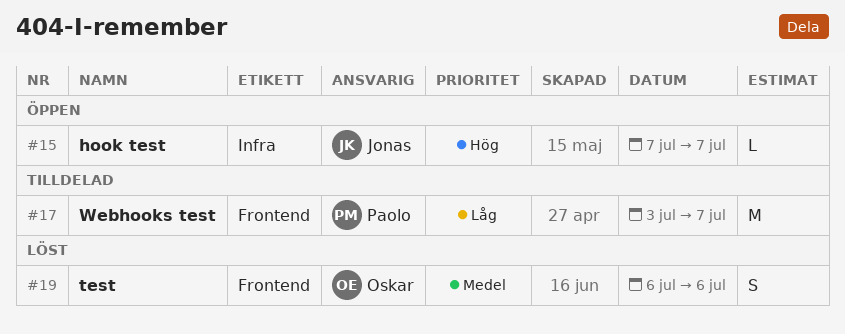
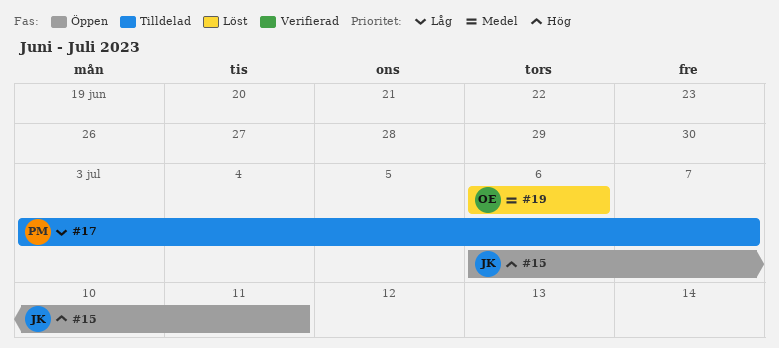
#15, start: Jul 7 -> Jul 6
#15, due: Jul 7 -> Jul 11

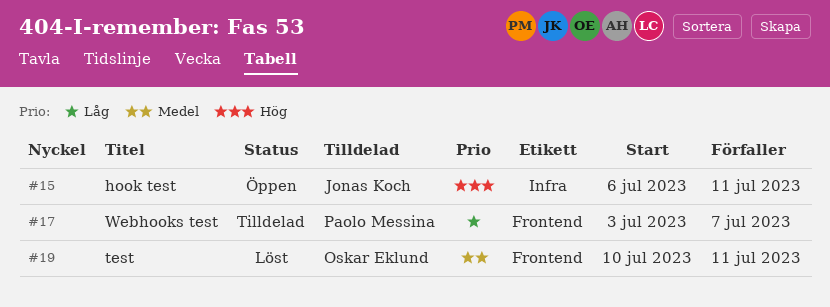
#19, start: Jul 6 -> Jul 10
#19, due: Jul 6 -> Jul 11

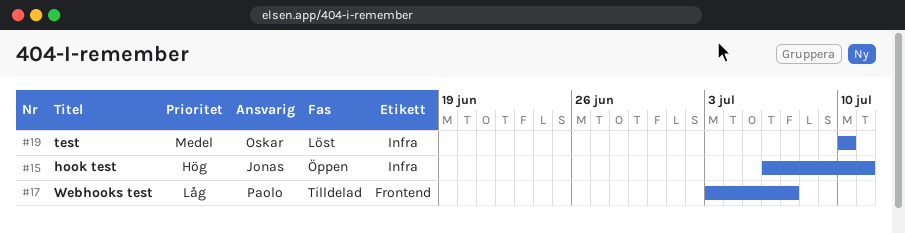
#19, label: Frontend -> Infra
#19, due: Jul 11 -> Jul 10

